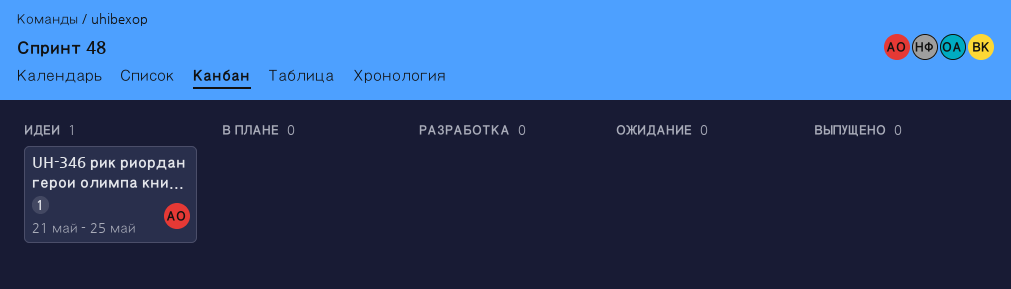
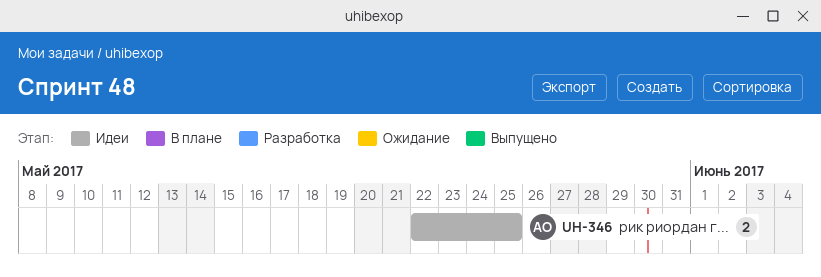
UH-346, estimate: 1 -> 2
UH-346, start: May 21 -> May 22

